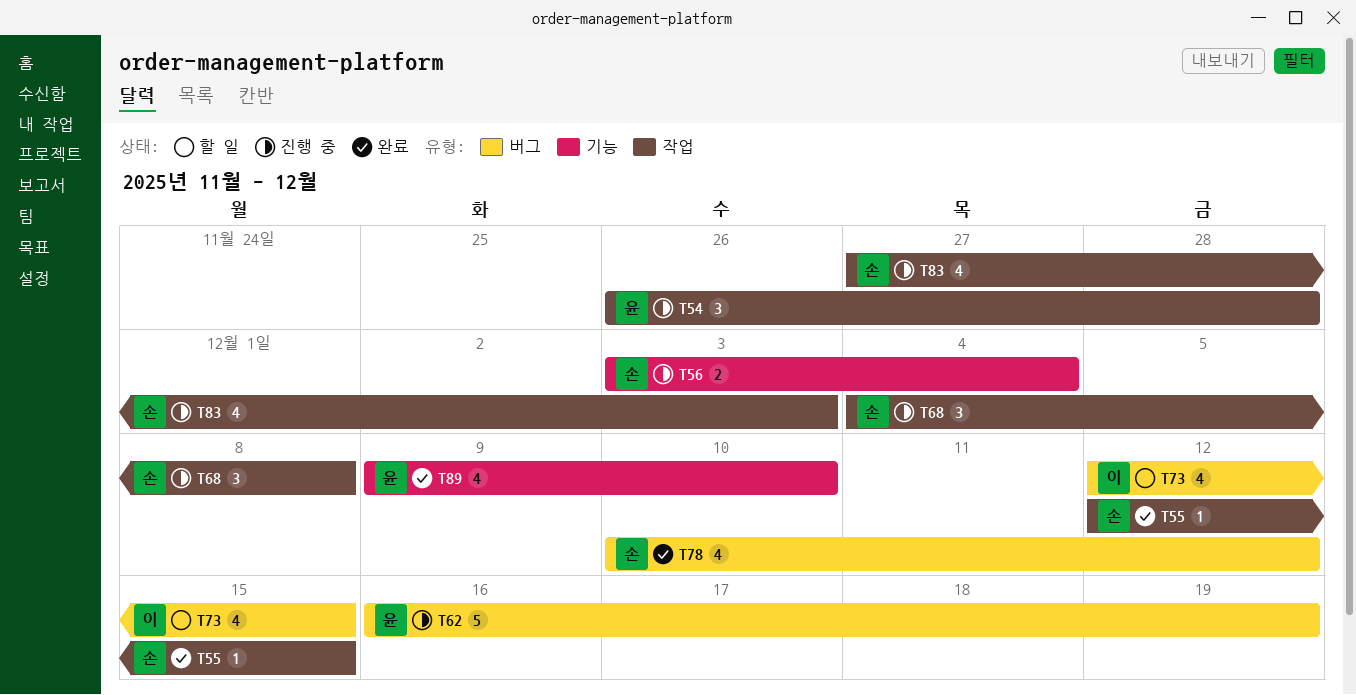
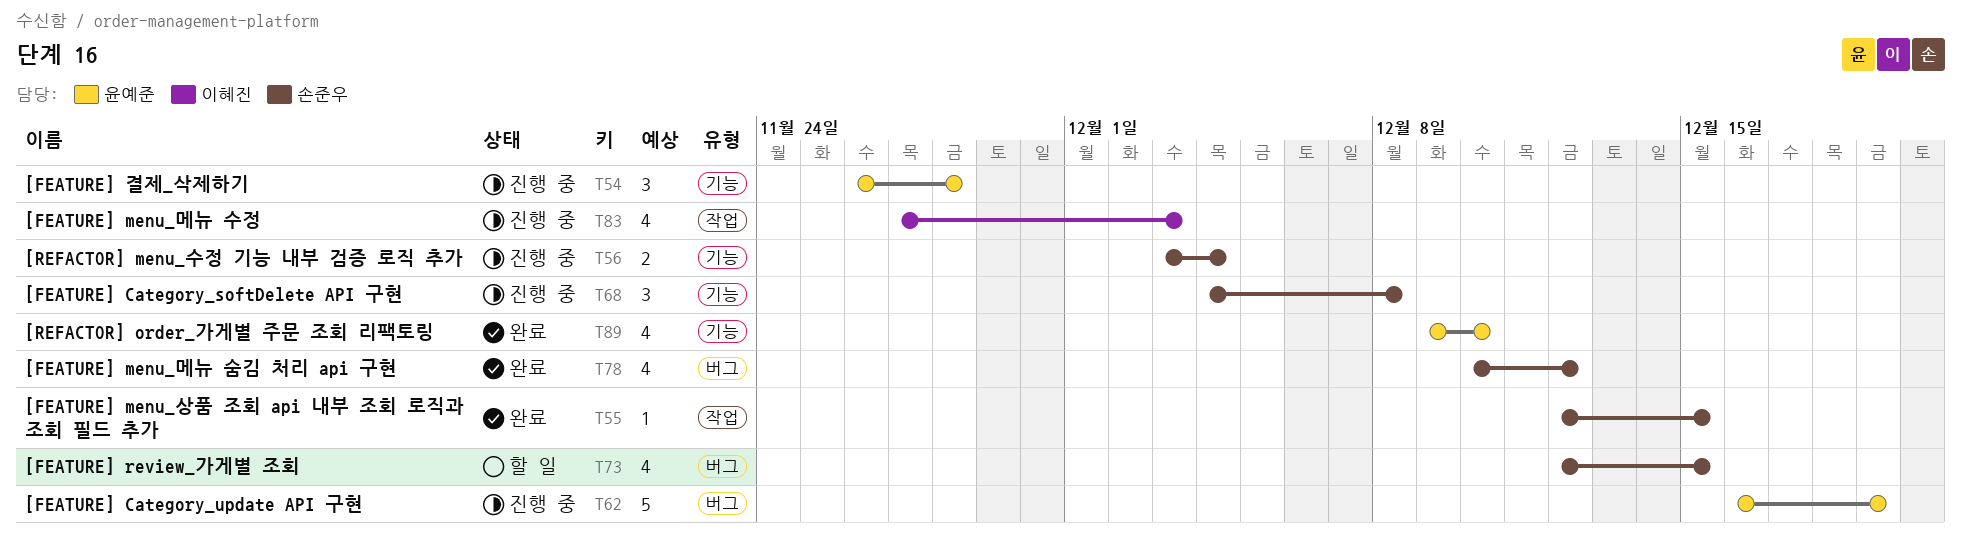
T54, label: 작업 -> 기능
T68, label: 작업 -> 기능
T73, owner: 이혜진 -> 손준우
T83, owner: 손준우 -> 이혜진

